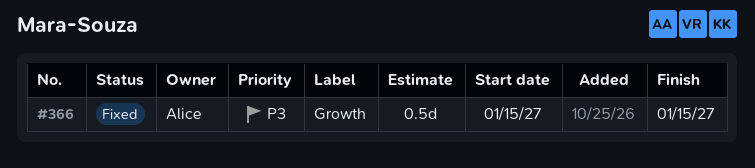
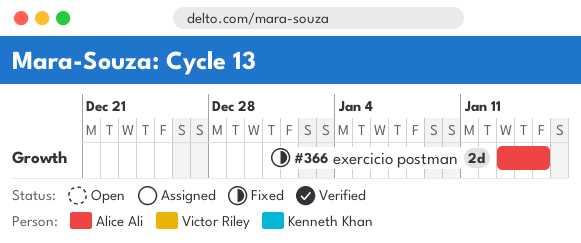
#366, estimate: 0.5d -> 2d
#366, start: Jan 15 -> Jan 13

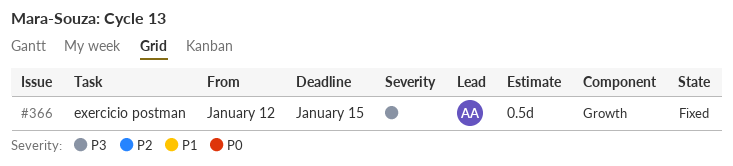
#366, estimate: 2d -> 0.5d
#366, start: Jan 13 -> Jan 12

